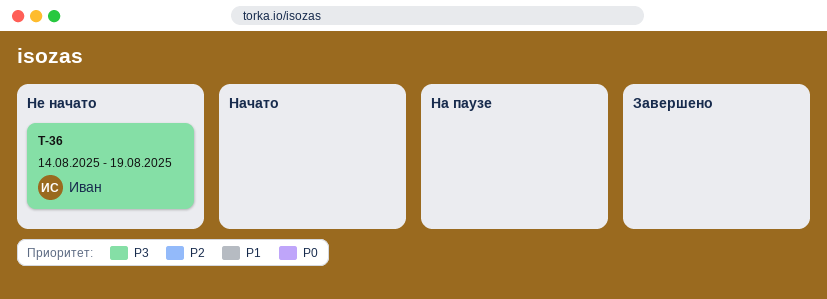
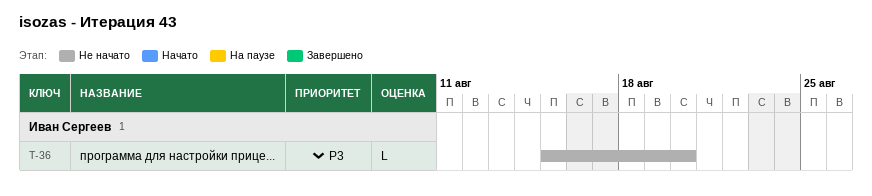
T-36, start: Aug 14 -> Aug 15
T-36, due: Aug 19 -> Aug 20

